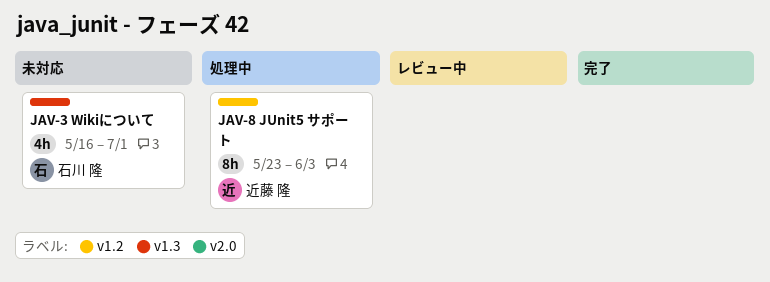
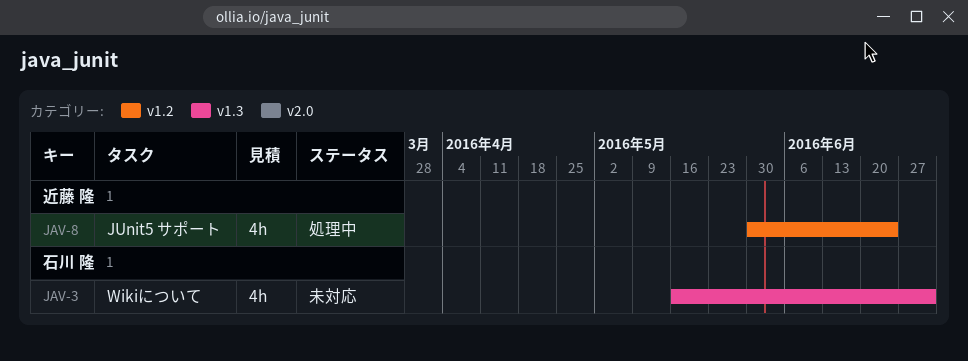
JAV-8, estimate: 8h -> 4h
JAV-8, start: May 23 -> May 30
JAV-8, due: Jun 3 -> Jun 24

